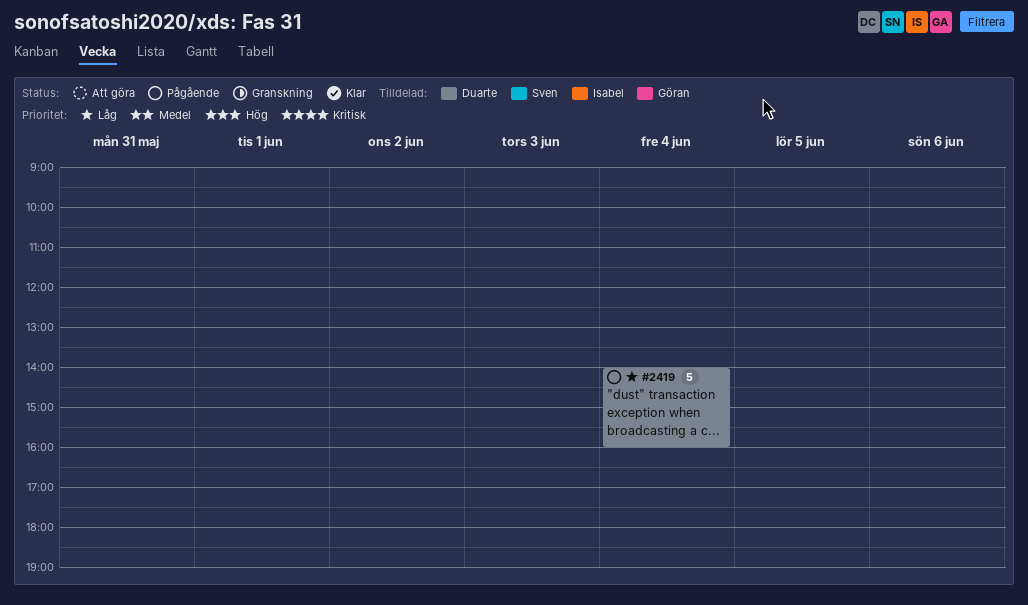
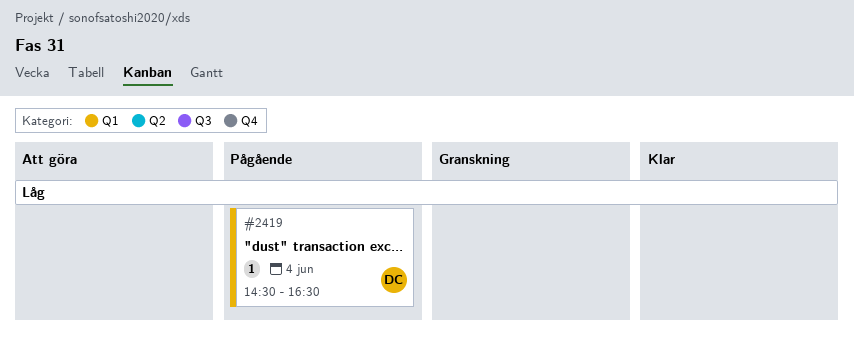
#2419, estimate: 5 -> 1
#2419, begins: 14:00 -> 14:30
#2419, ends: 16:00 -> 16:30

